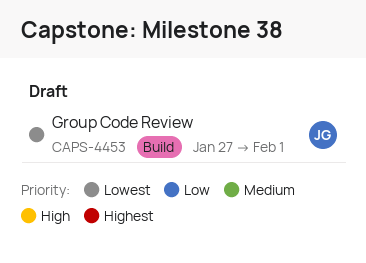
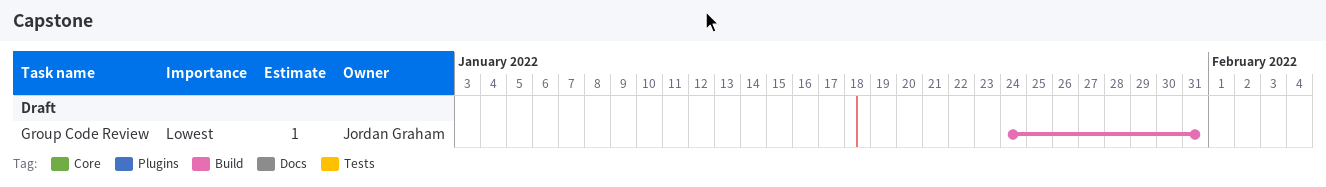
Group Code Review, start: Jan 27 -> Jan 24
Group Code Review, due: Feb 1 -> Jan 31

